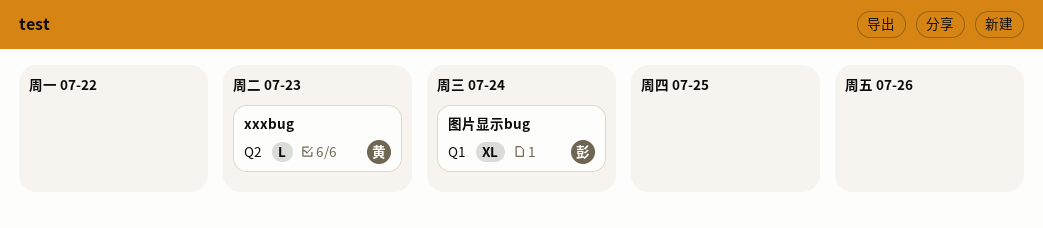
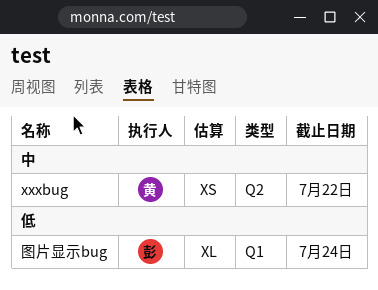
xxxbug, estimate: L -> XS
xxxbug, due: Jul 23 -> Jul 22

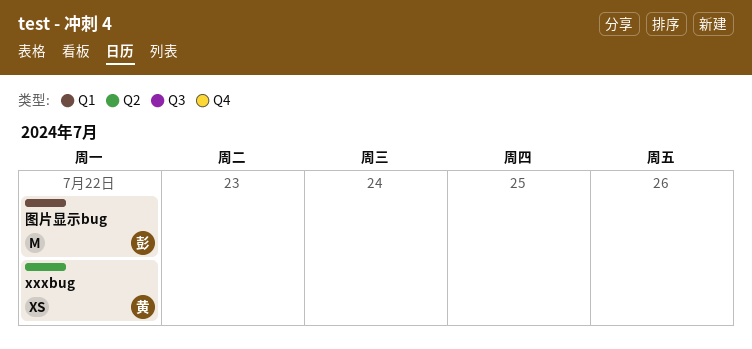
图片显示bug, estimate: XL -> M
图片显示bug, due: Jul 24 -> Jul 22

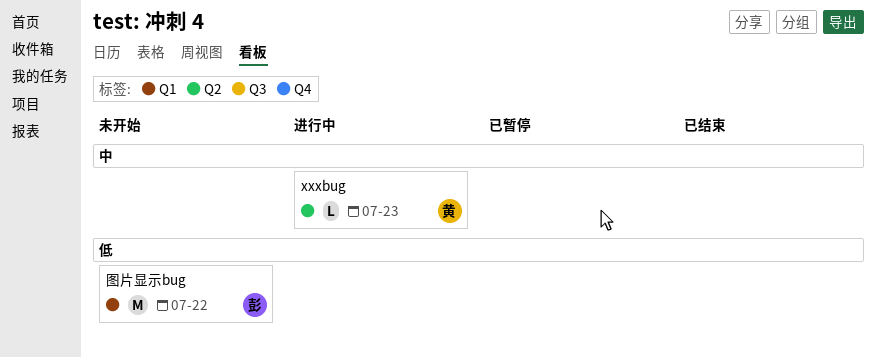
xxxbug, estimate: XS -> L
xxxbug, due: Jul 22 -> Jul 23

